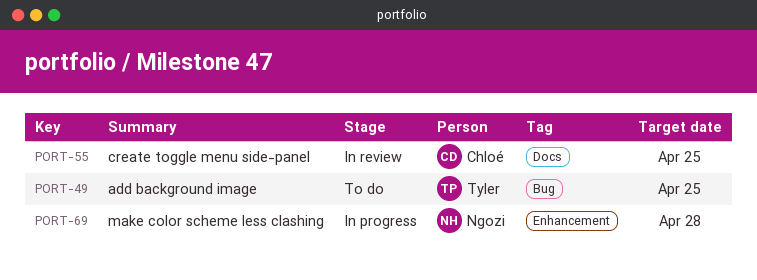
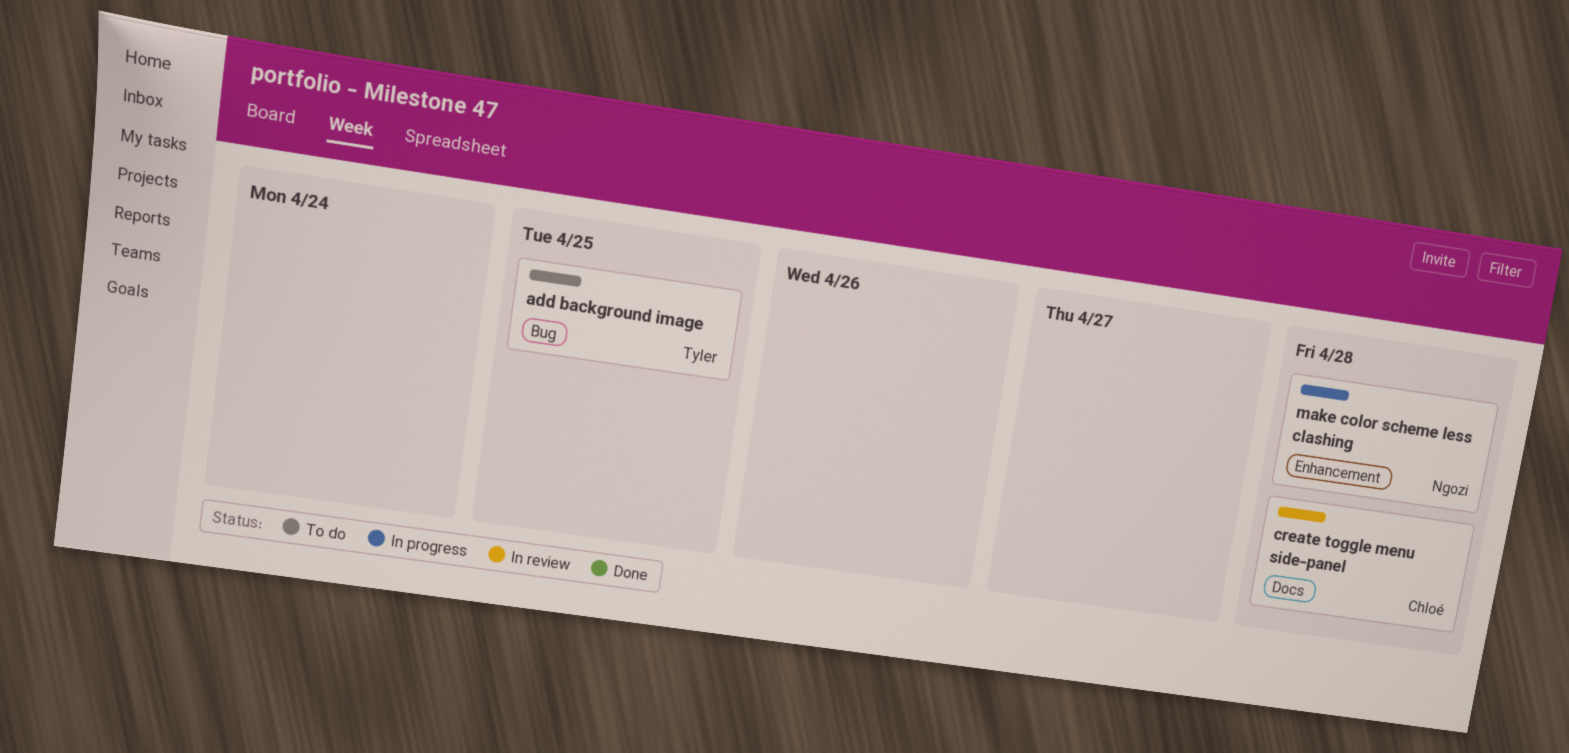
create toggle menu side-panel, due: Apr 25 -> Apr 28

